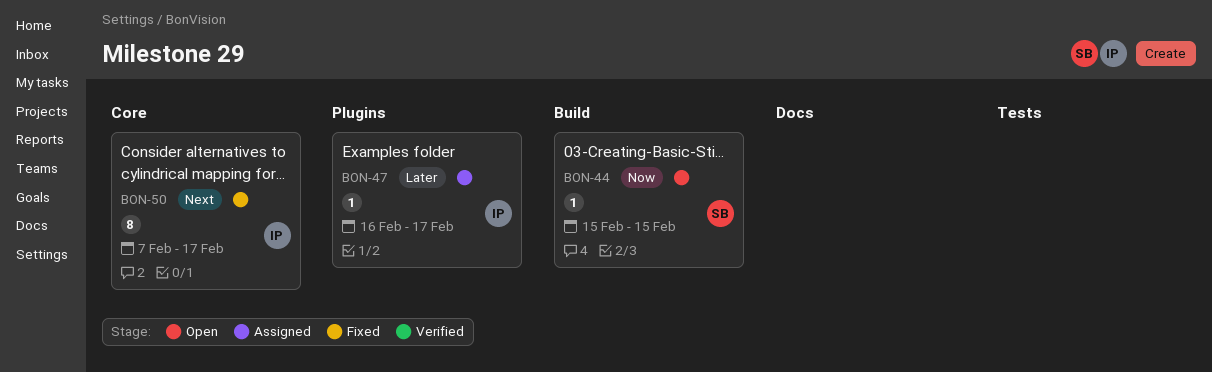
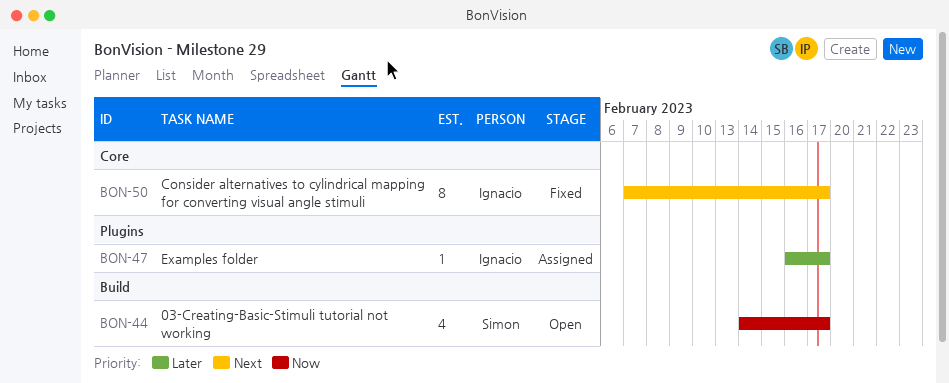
BON-44, estimate: 1 -> 4
BON-44, start: Feb 15 -> Feb 14
BON-44, due: Feb 15 -> Feb 17

